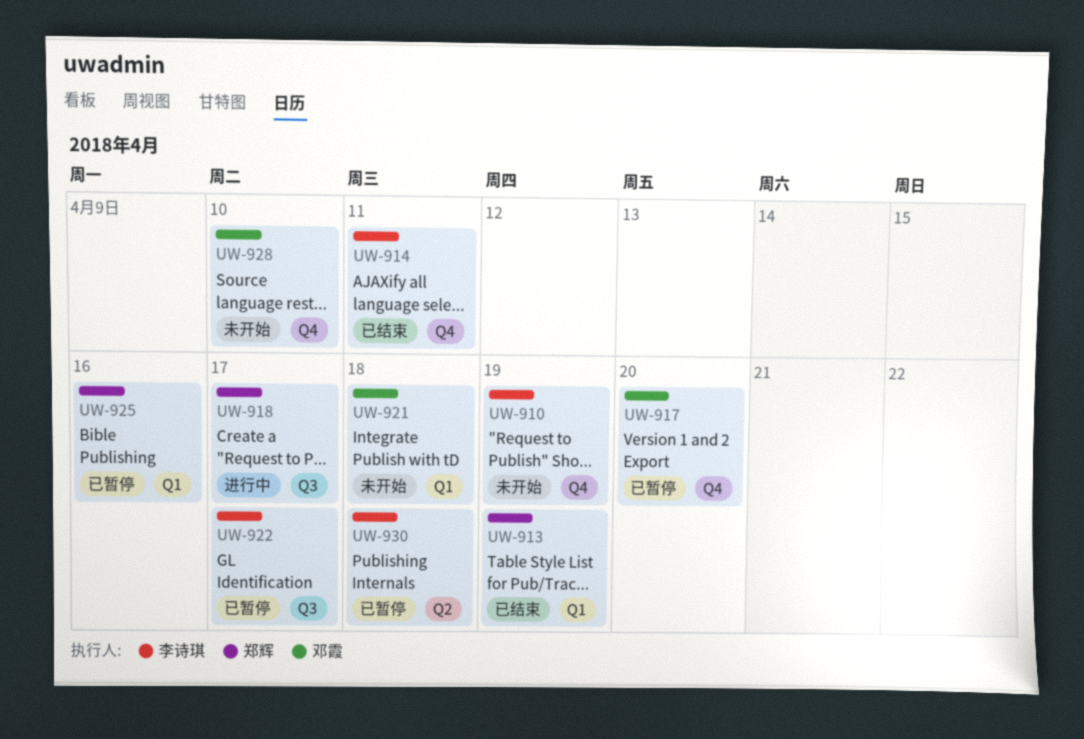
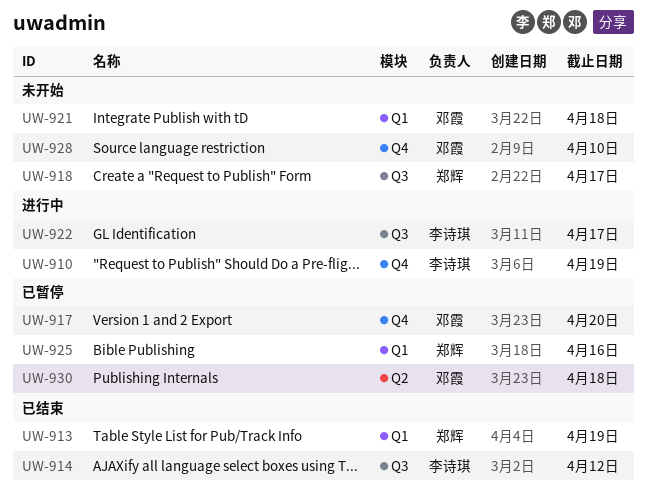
UW-910, status: 未开始 -> 进行中
UW-914, label: Q4 -> Q3
UW-914, due: Apr 11 -> Apr 12
UW-918, status: 进行中 -> 未开始
UW-922, status: 已暂停 -> 进行中
UW-930, owner: 李诗琪 -> 邓霞

